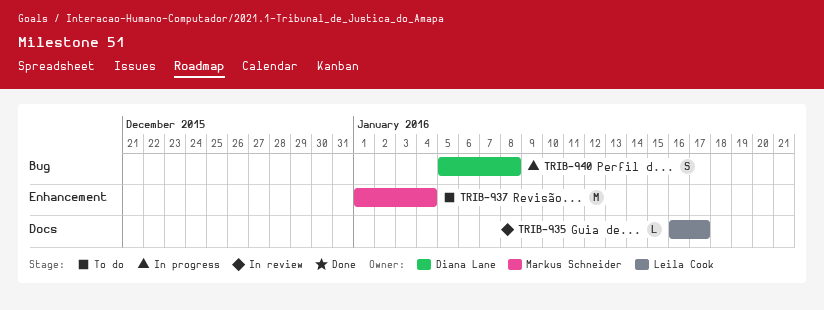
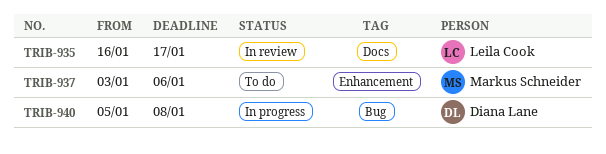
TRIB-937, start: Jan 1 -> Jan 3
TRIB-937, due: Jan 4 -> Jan 6

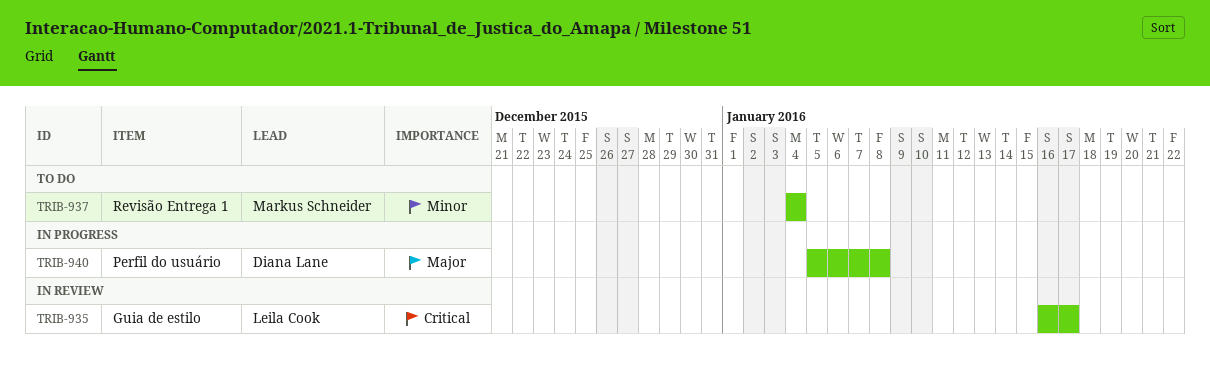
TRIB-937, start: Jan 3 -> Jan 4
TRIB-937, due: Jan 6 -> Jan 4

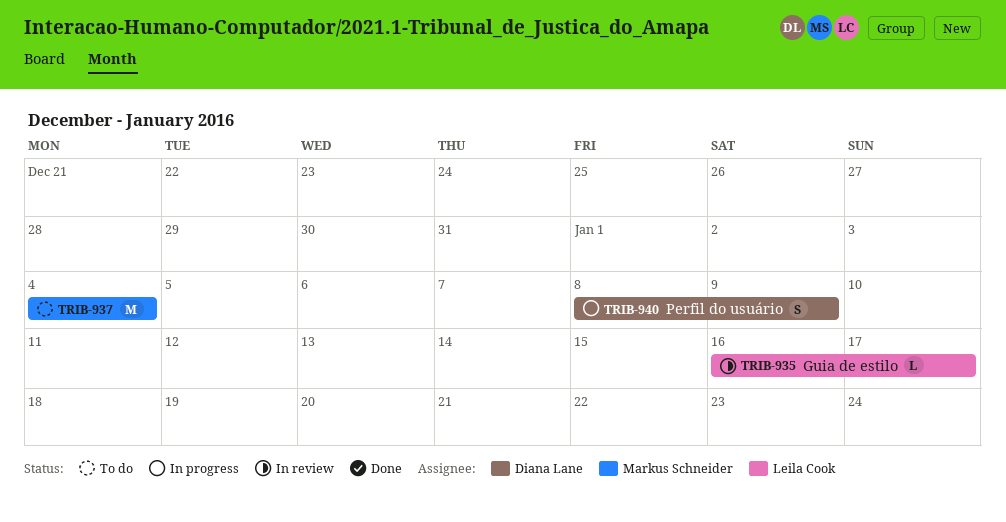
TRIB-940, start: Jan 5 -> Jan 8
TRIB-940, due: Jan 8 -> Jan 9

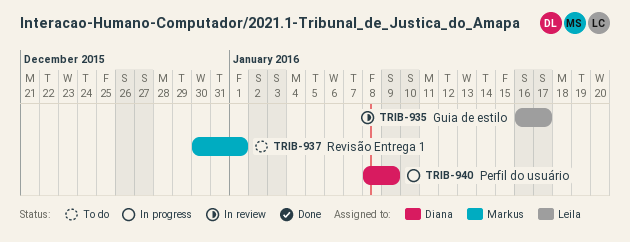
TRIB-937, start: Jan 4 -> Dec 30
TRIB-937, due: Jan 4 -> Jan 1

